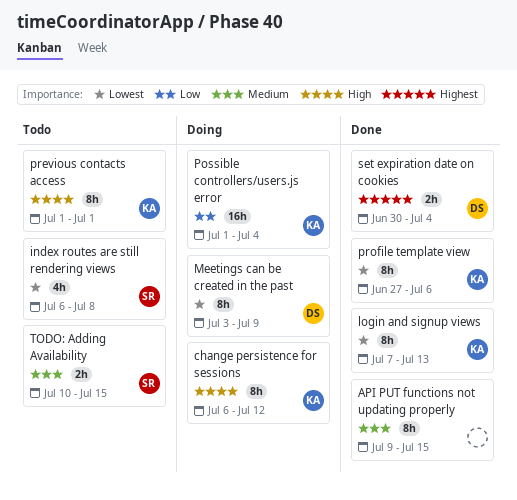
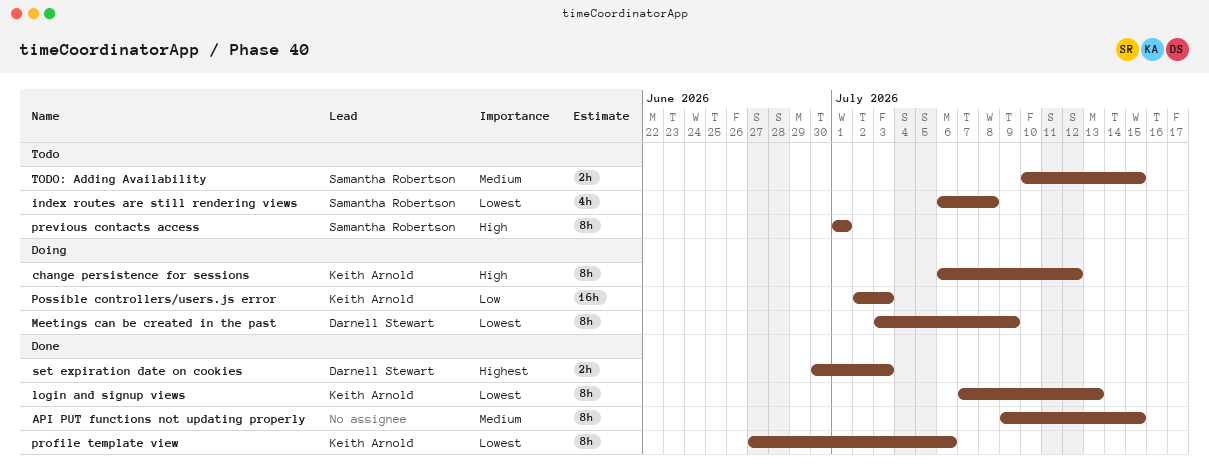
Possible controllers/users.js error, start: Jul 1 -> Jul 2
Possible controllers/users.js error, due: Jul 4 -> Jul 3
previous contacts access, owner: Keith Arnold -> Samantha Robertson
set expiration date on cookies, due: Jul 4 -> Jul 3

